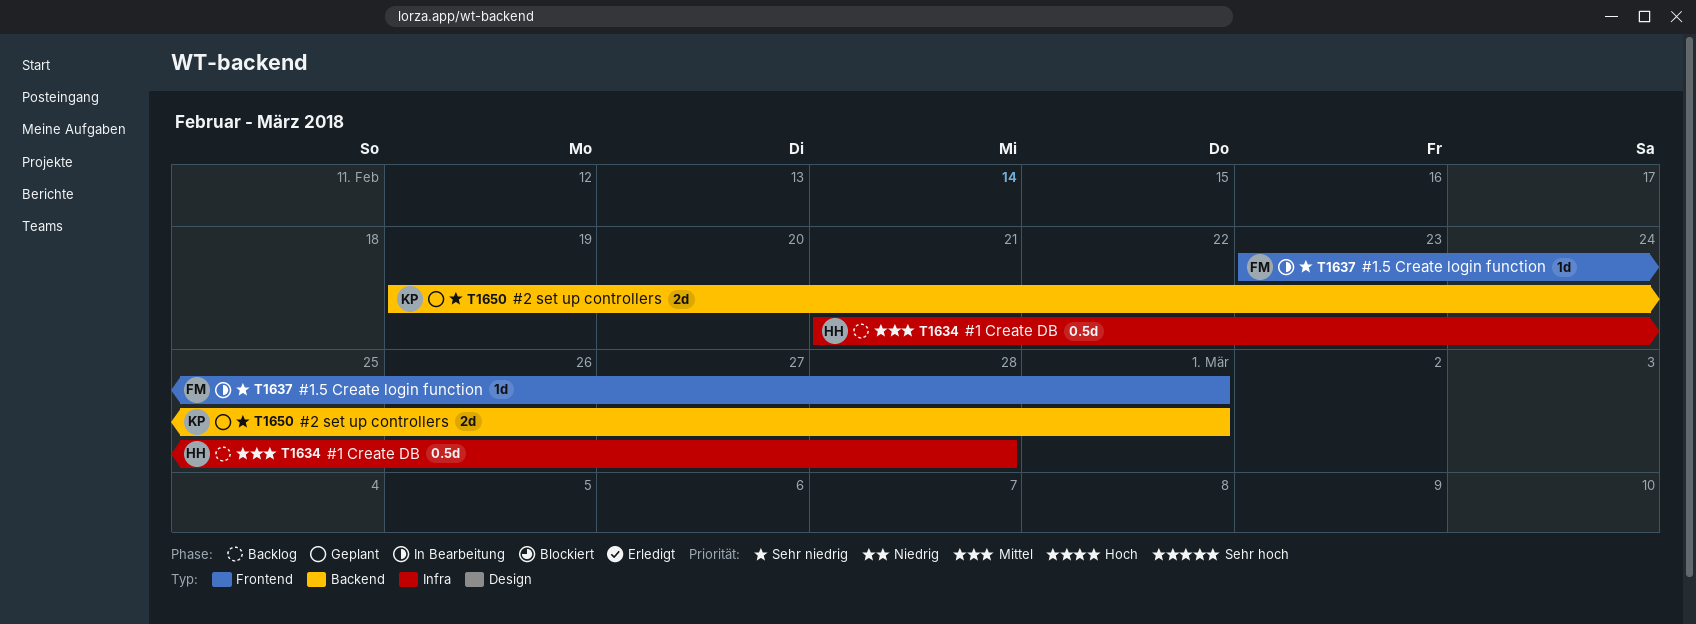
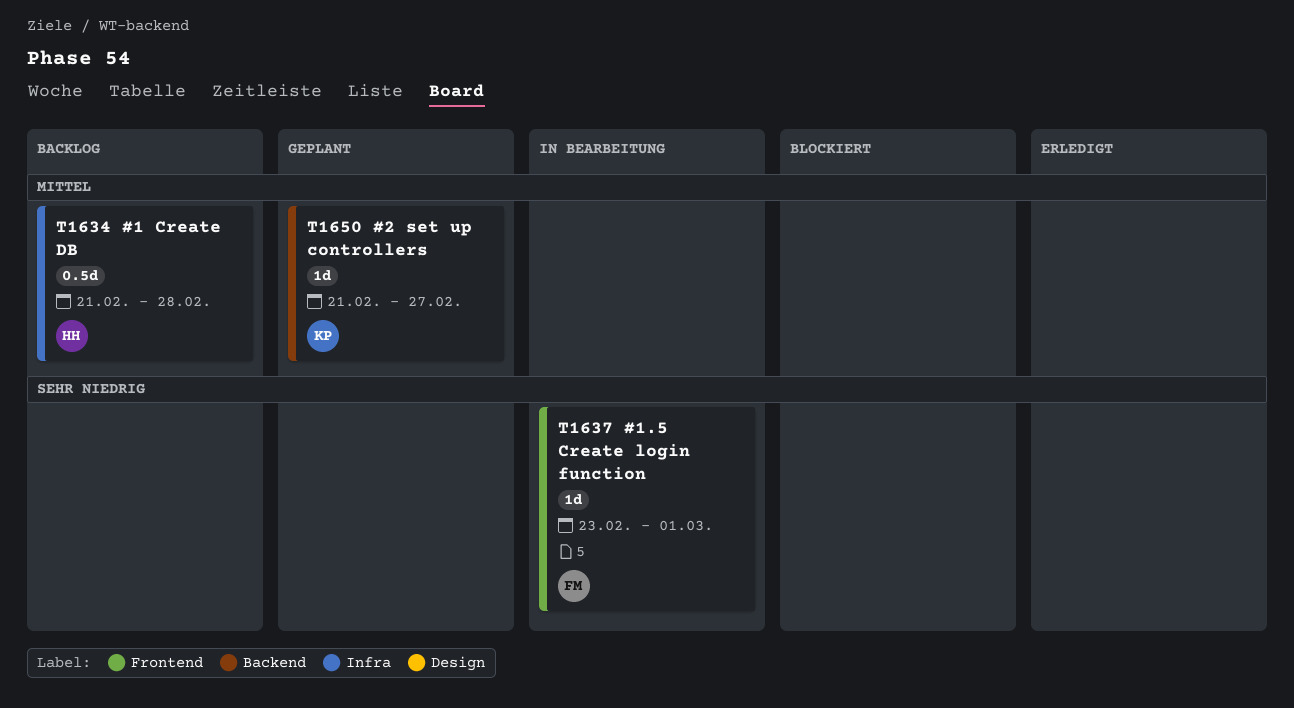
T1650, priority: Sehr niedrig -> Mittel
T1650, estimate: 2d -> 1d
T1650, start: Feb 19 -> Feb 21
T1650, due: Mar 1 -> Feb 27

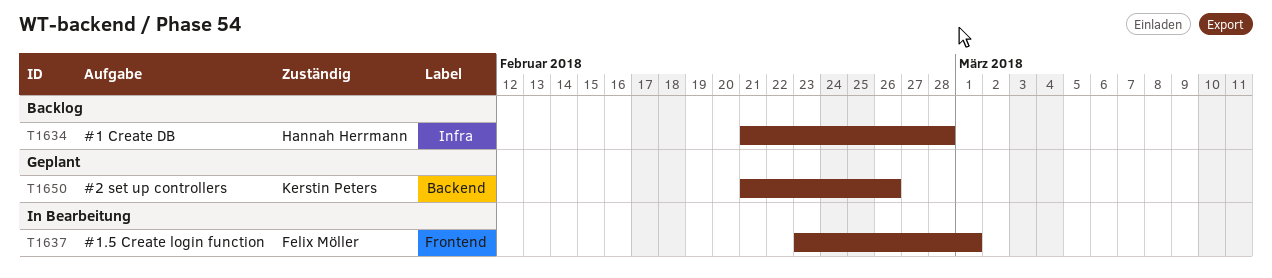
T1650, due: Feb 27 -> Feb 26

